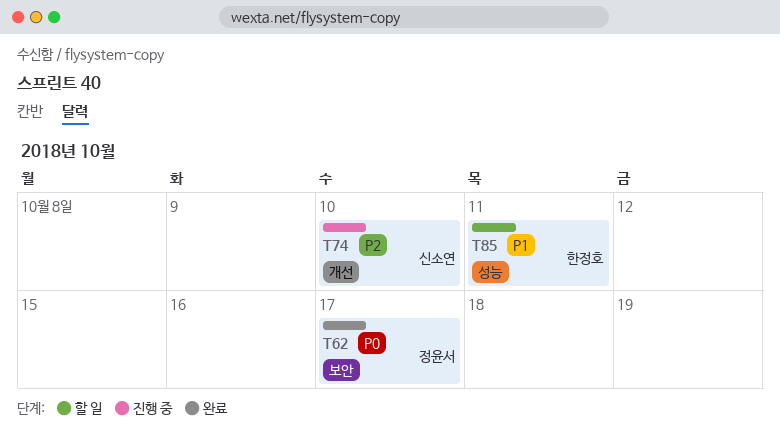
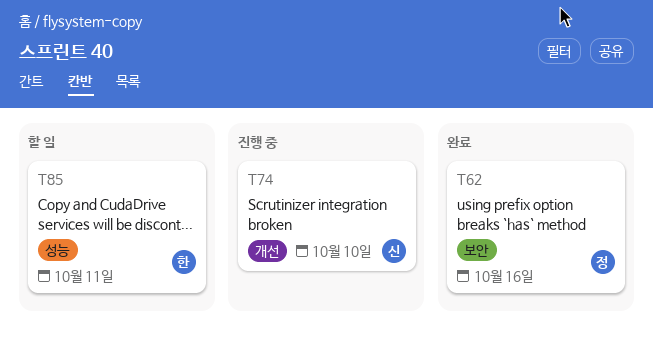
T62, due: Oct 17 -> Oct 16

